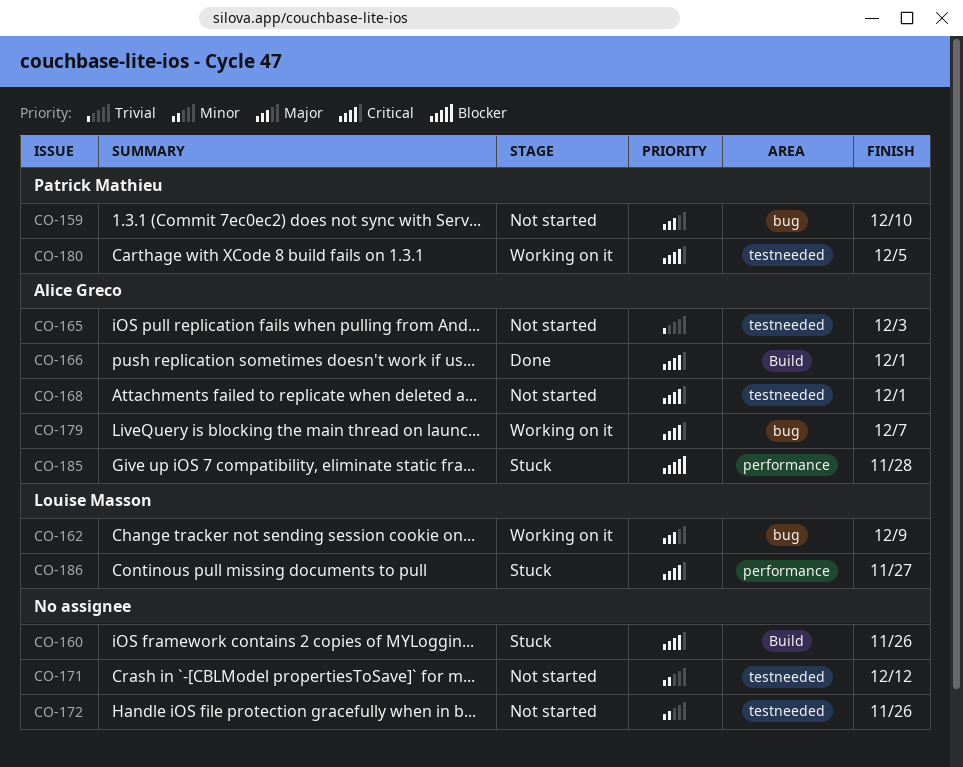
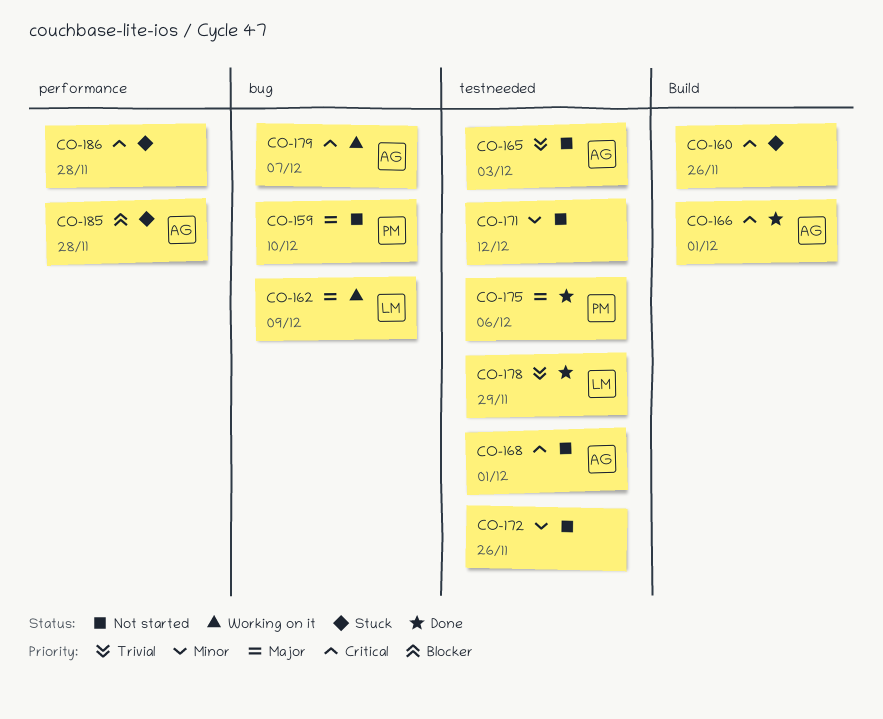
CO-175: none -> present
CO-178: none -> present
CO-180: present -> none
CO-186, owner: Louise Masson -> none
CO-186, due: Nov 27 -> Nov 28

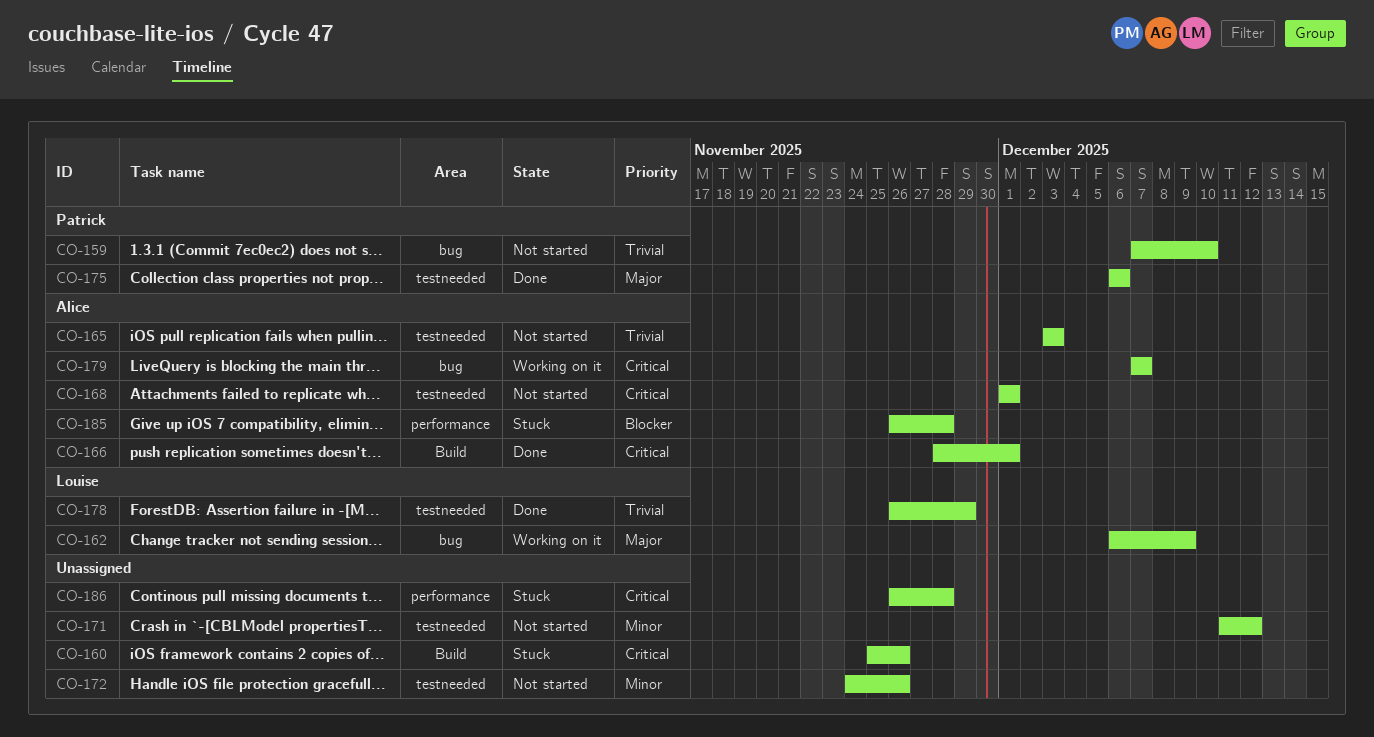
CO-159, priority: Major -> Trivial

